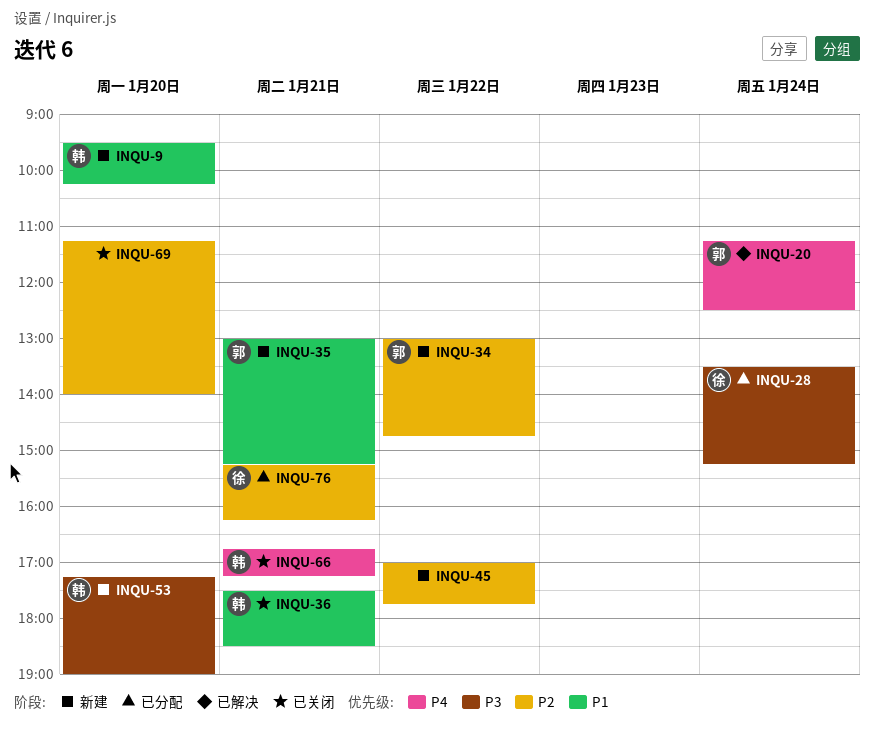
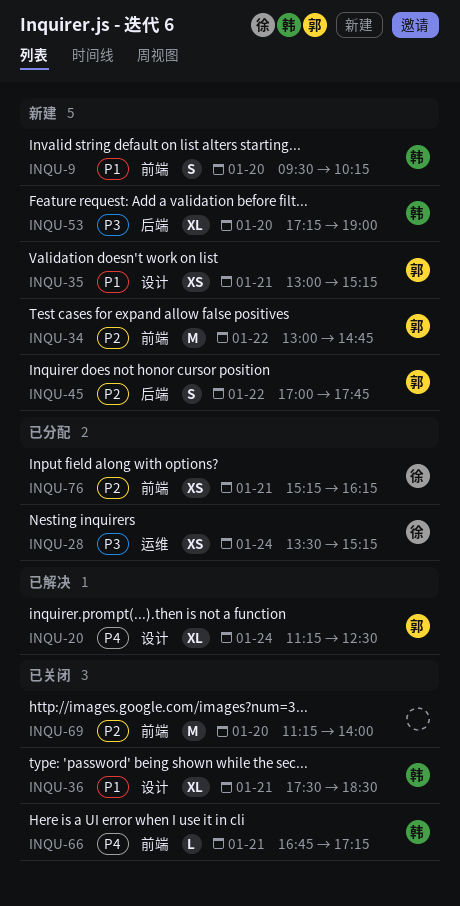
INQU-45, owner: none -> 郭

